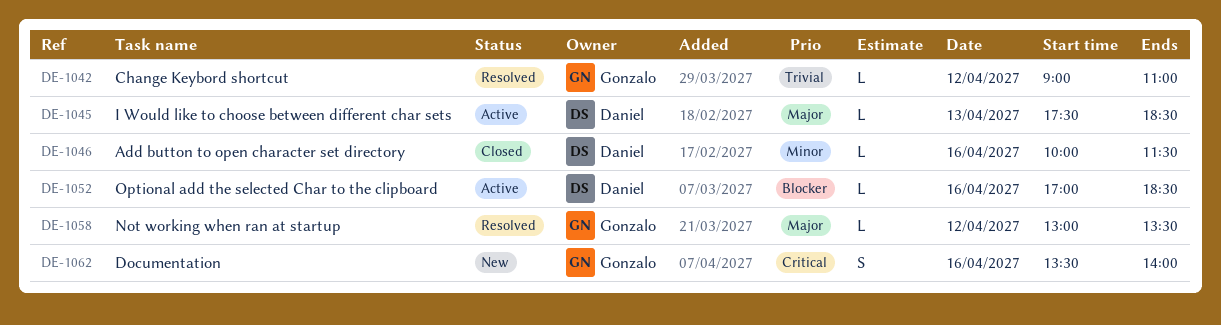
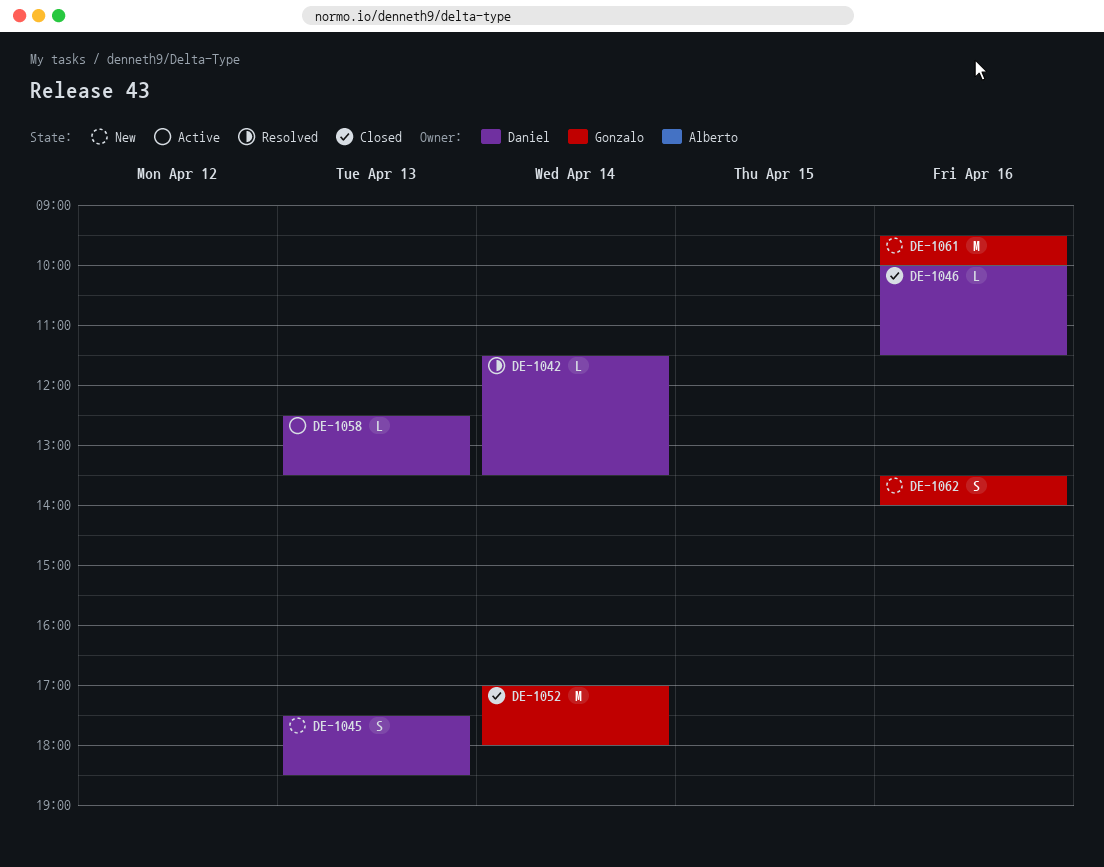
DE-1042, owner: Gonzalo -> Daniel
DE-1042, day: Apr 12 -> Apr 14
DE-1042, begins: 09:00 -> 11:30
DE-1042, ends: 11:00 -> 13:30
DE-1045, status: Active -> New
DE-1045, estimate: L -> S
DE-1052, status: Active -> Closed
DE-1052, owner: Daniel -> Gonzalo
DE-1052, estimate: L -> M
DE-1052, day: Apr 16 -> Apr 14
DE-1052, ends: 18:30 -> 18:00
DE-1058, status: Resolved -> Active
DE-1058, owner: Gonzalo -> Daniel
DE-1058, day: Apr 12 -> Apr 13
DE-1058, begins: 13:00 -> 12:30
DE-1061: none -> present

